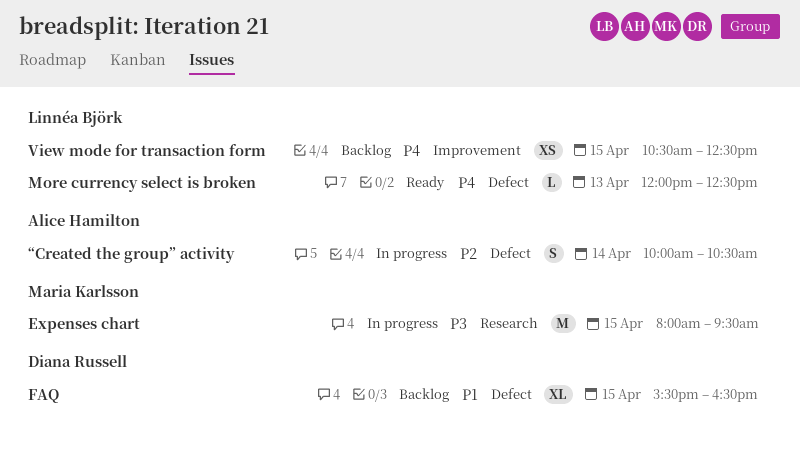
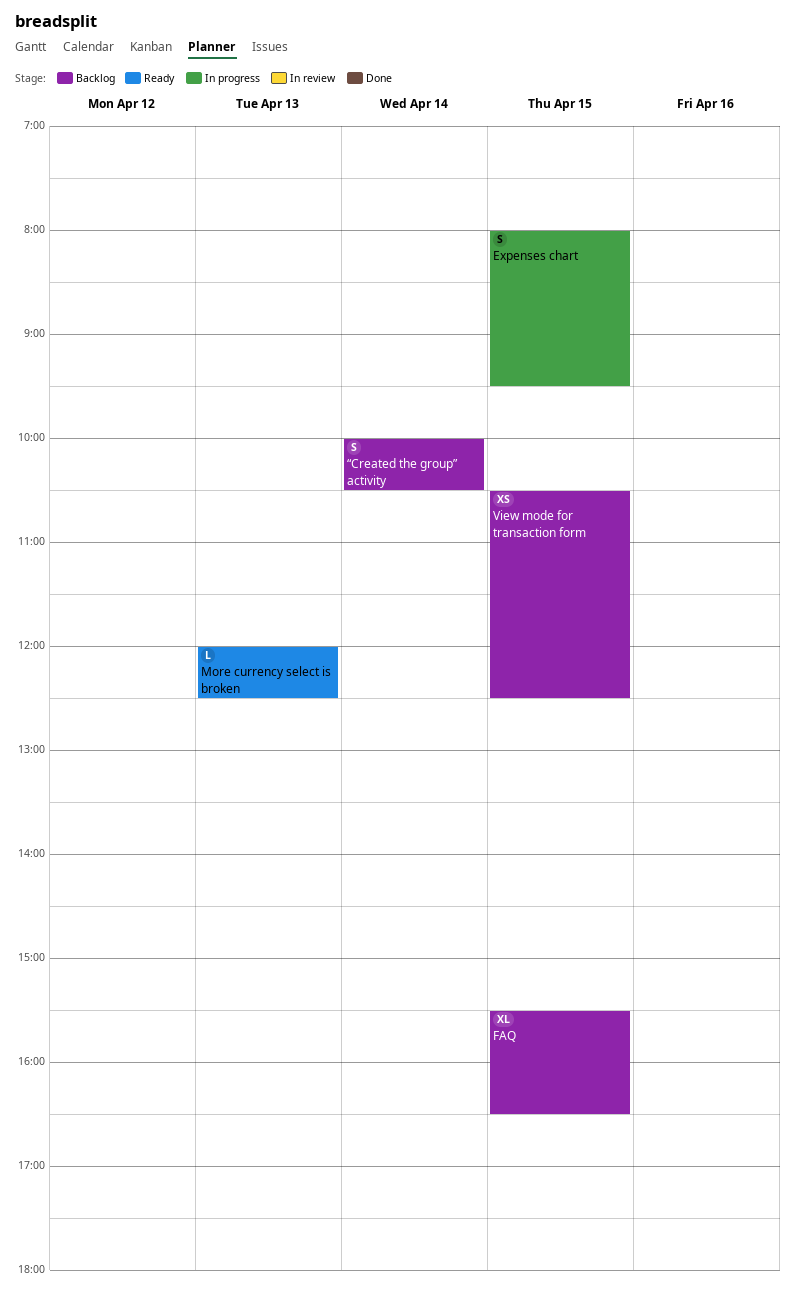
Expenses chart, estimate: M -> S
“Created the group” activity, status: In progress -> Backlog

